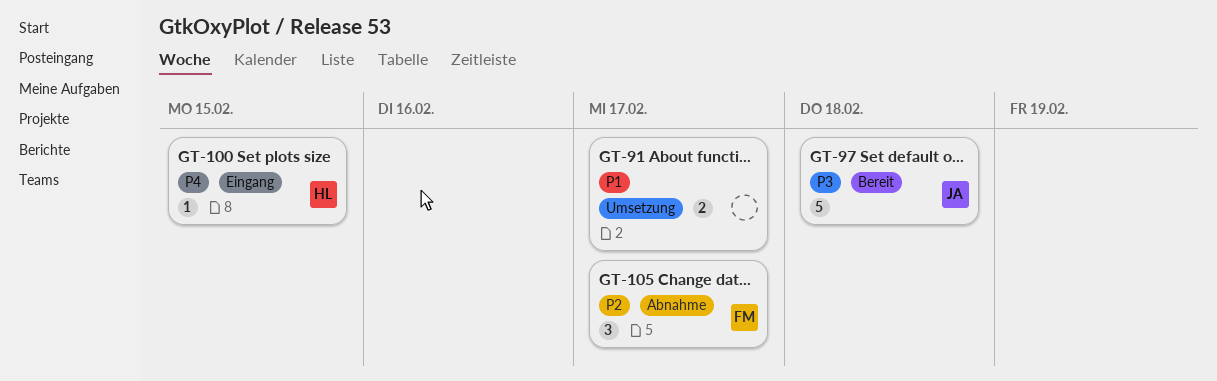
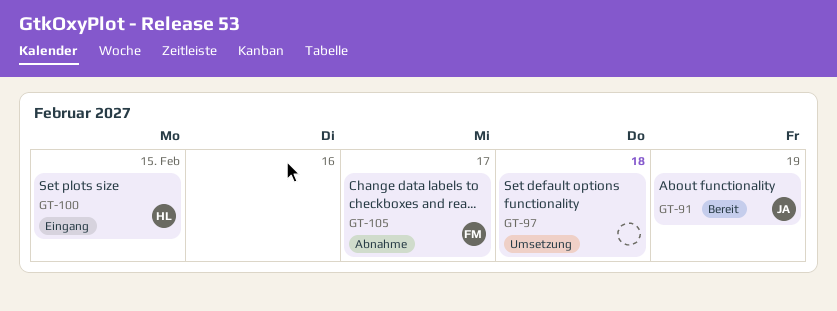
GT-91, status: Umsetzung -> Bereit
GT-91, owner: none -> JA
GT-91, due: Feb 17 -> Feb 19
GT-97, status: Bereit -> Umsetzung
GT-97, owner: JA -> none

